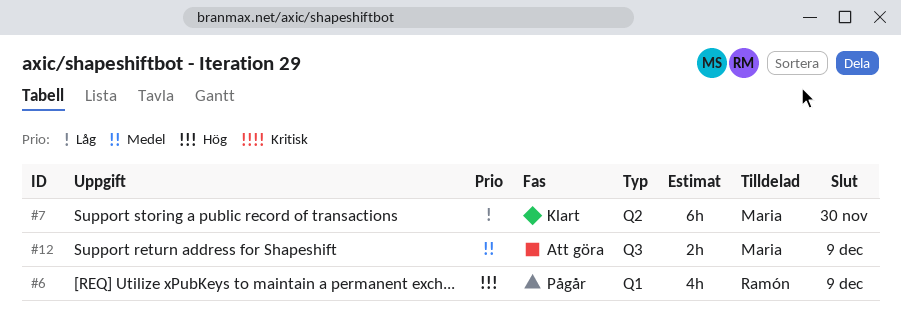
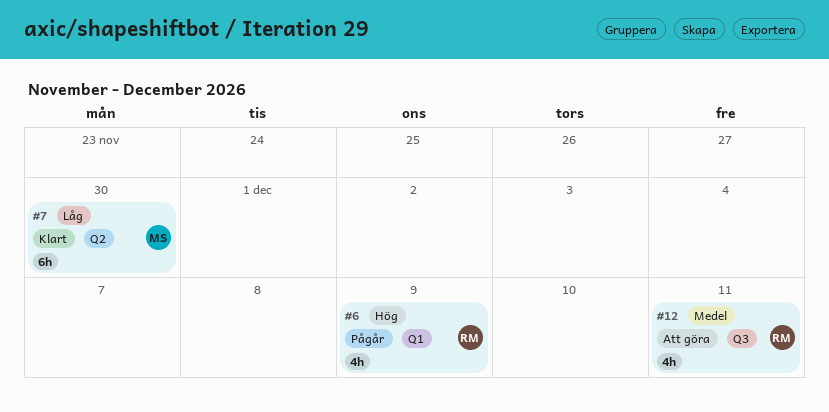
#12, owner: Maria -> Ramón
#12, estimate: 2h -> 4h
#12, due: Dec 9 -> Dec 11

